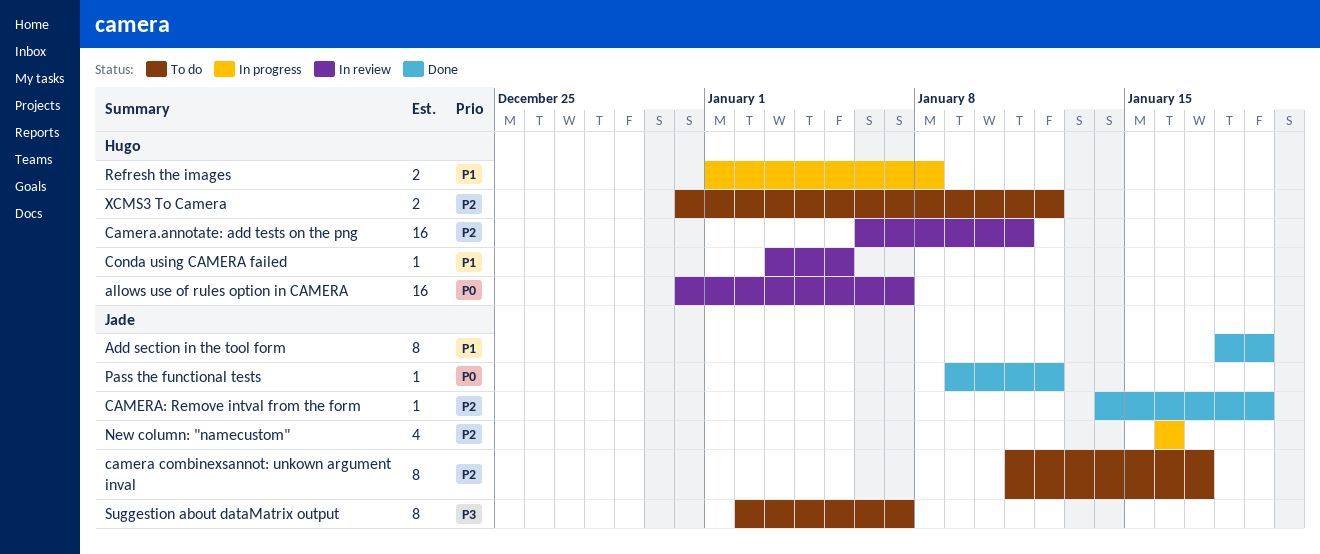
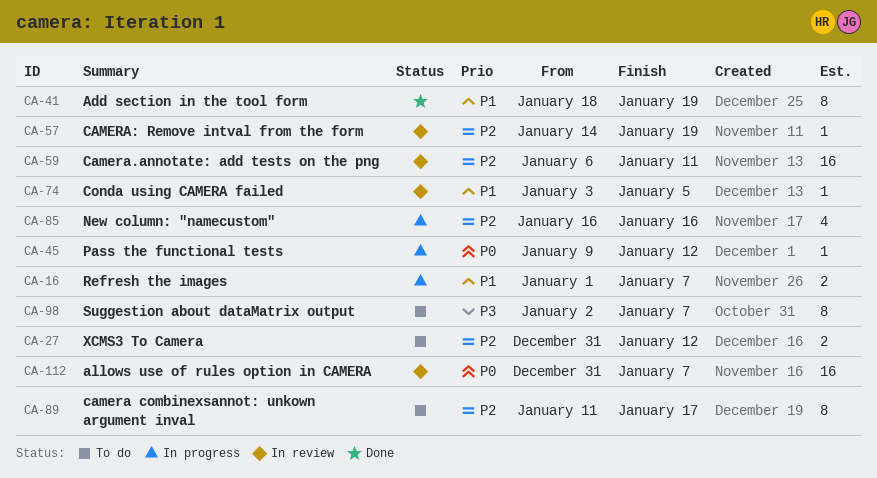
CAMERA: Remove intval from the form, status: Done -> In review
Pass the functional tests, status: Done -> In progress
Refresh the images, due: Jan 8 -> Jan 7

